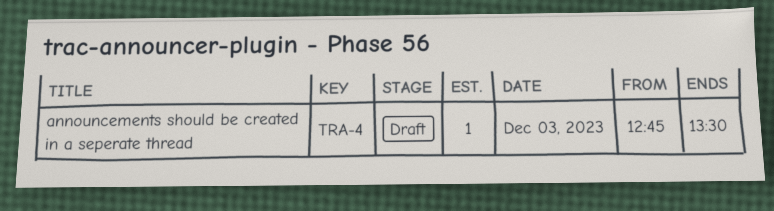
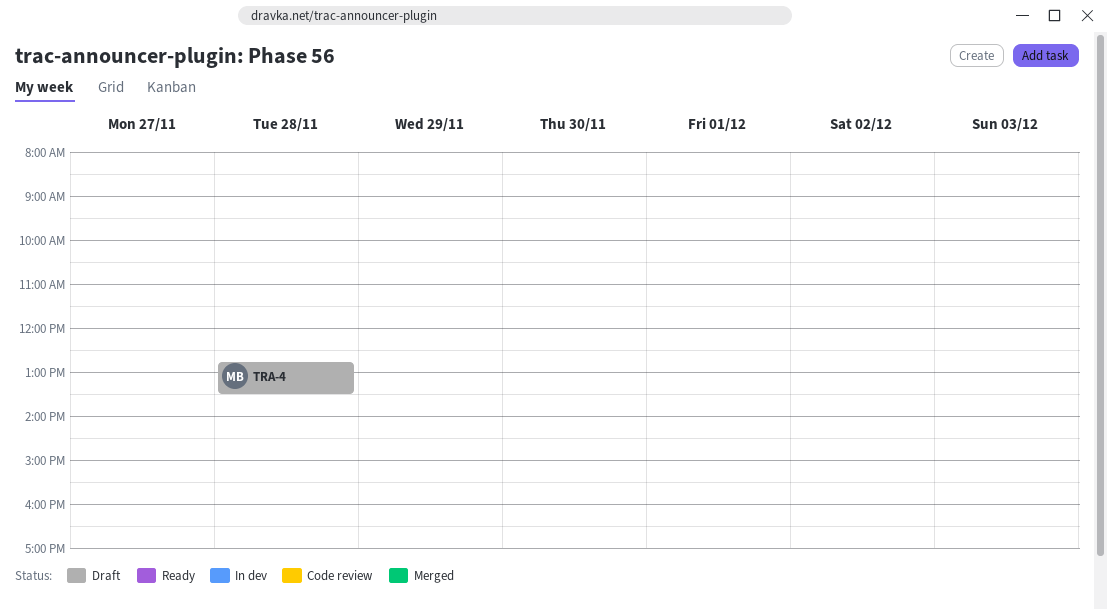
TRA-4, day: Dec 3 -> Nov 28

